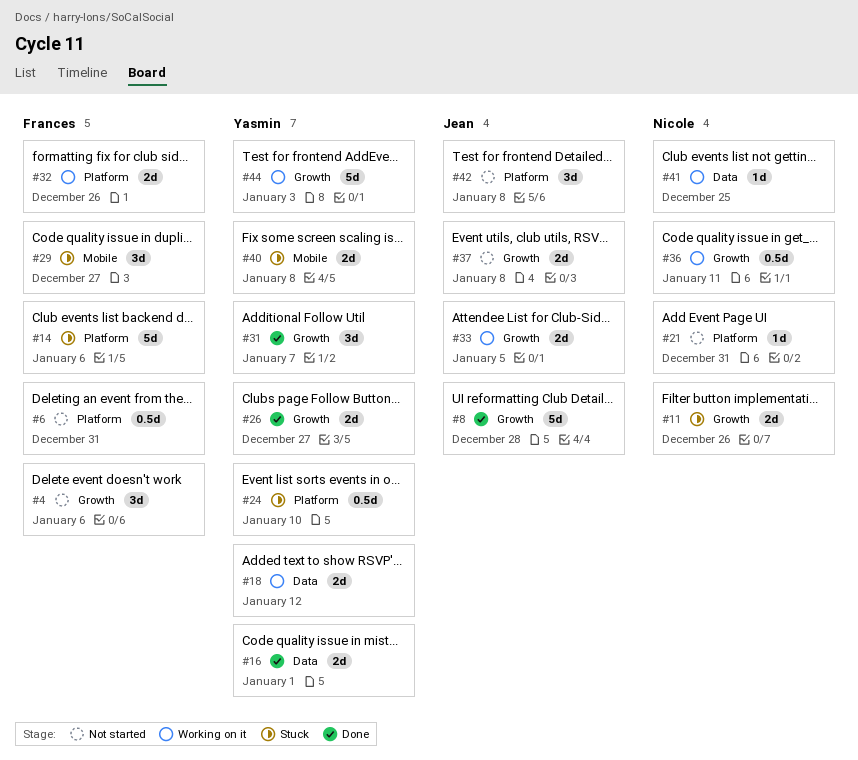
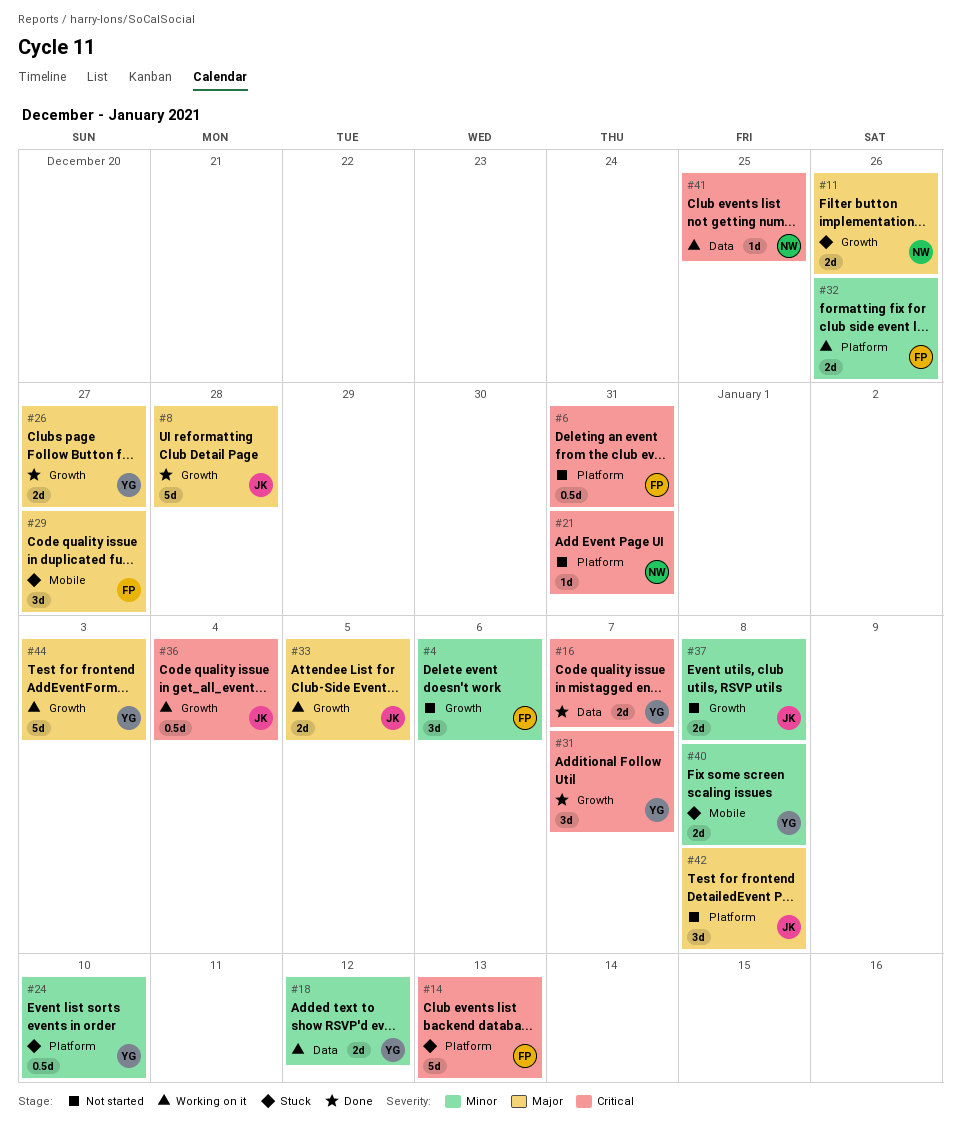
#14, due: Jan 6 -> Jan 13
#16, due: Jan 1 -> Jan 7
#36, owner: Nicole -> Jean
#36, due: Jan 11 -> Jan 4

